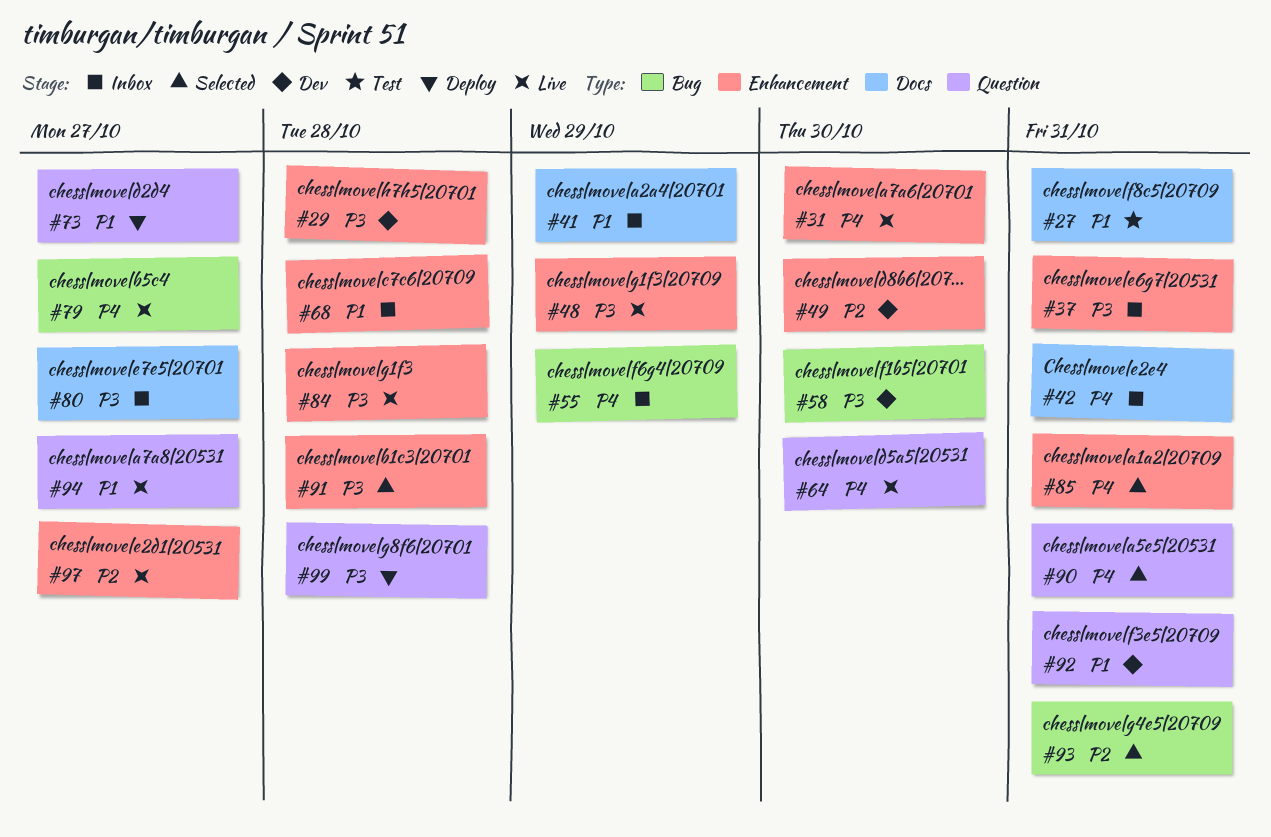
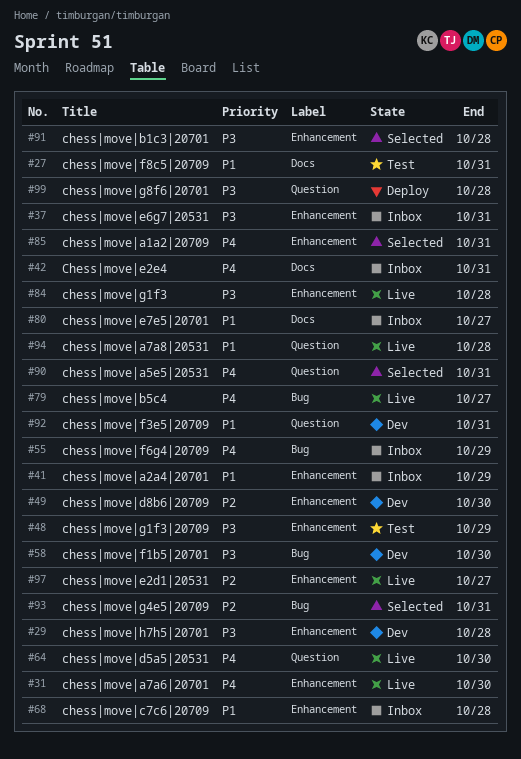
#41, label: Docs -> Enhancement
#48, status: Live -> Test
#73: present -> none
#80, priority: P3 -> P1
#94, due: Oct 27 -> Oct 28

